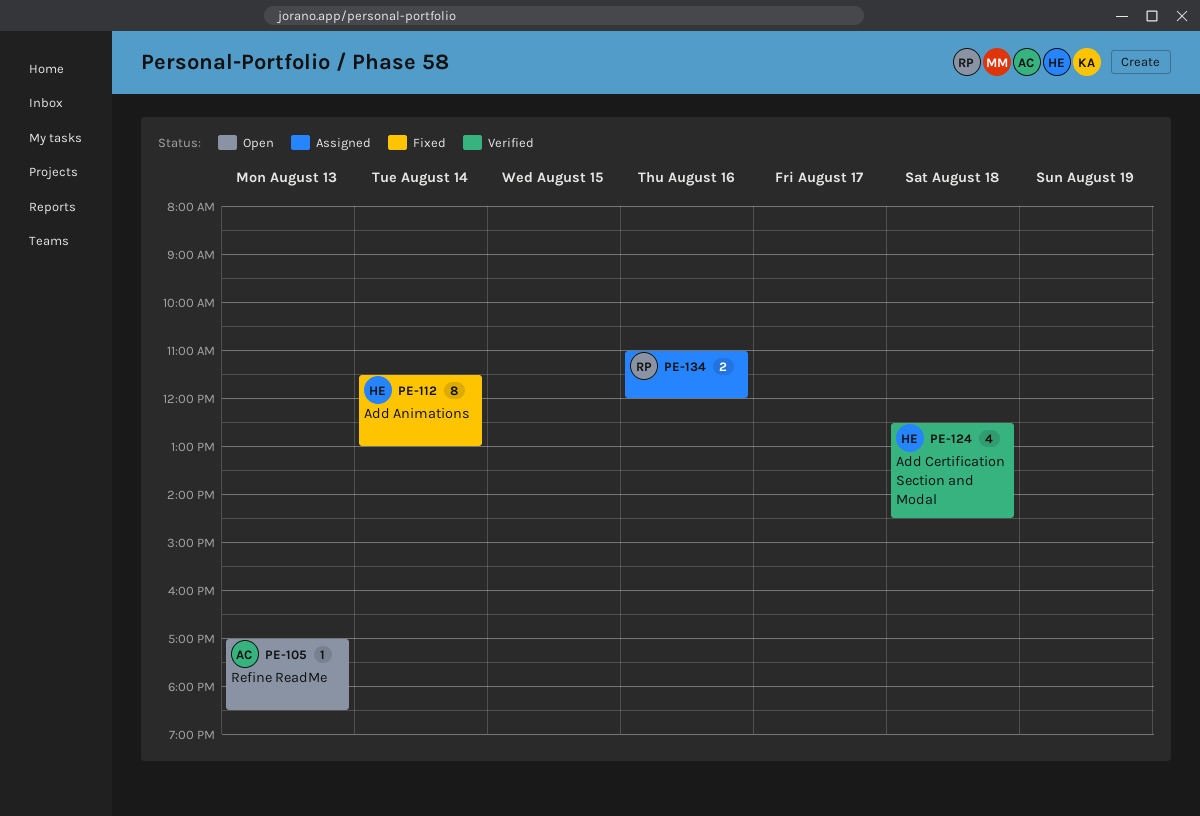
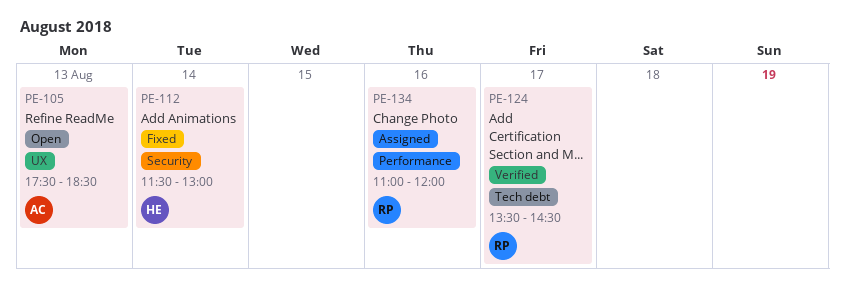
PE-105, begins: 17:00 -> 17:30
PE-124, owner: HE -> RP
PE-124, day: Aug 18 -> Aug 17
PE-124, begins: 12:30 -> 13:30

